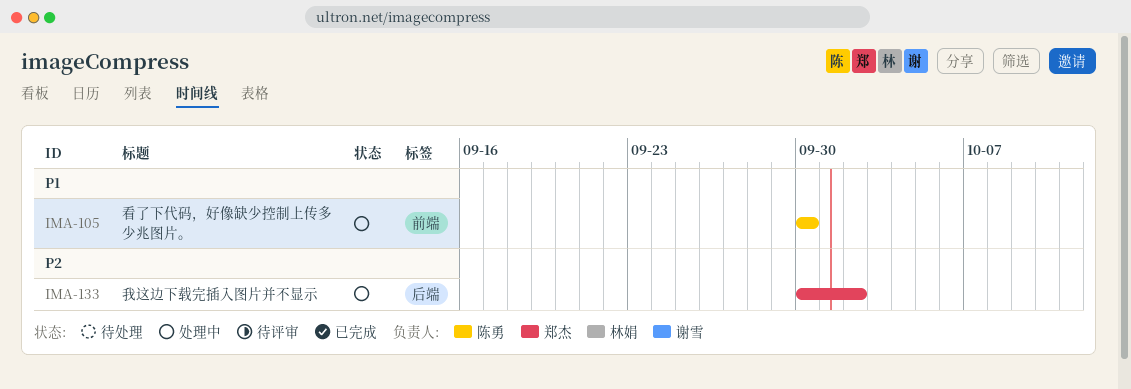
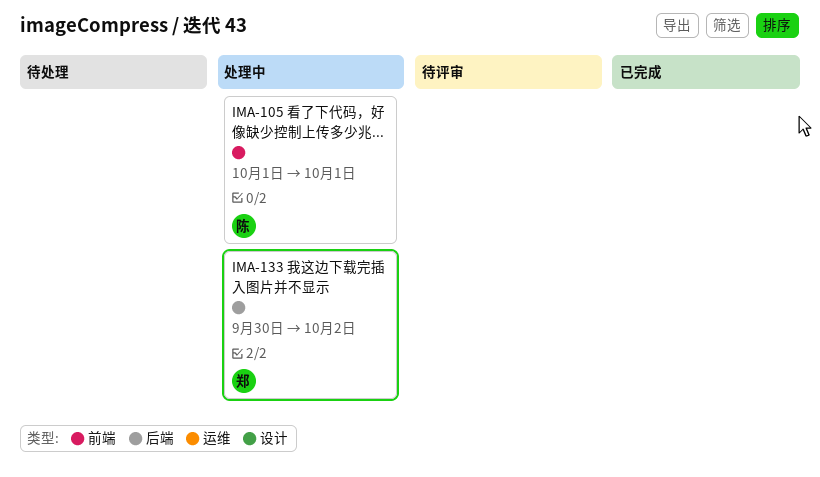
IMA-105, start: Sep 30 -> Oct 1
IMA-105, due: Sep 30 -> Oct 1

